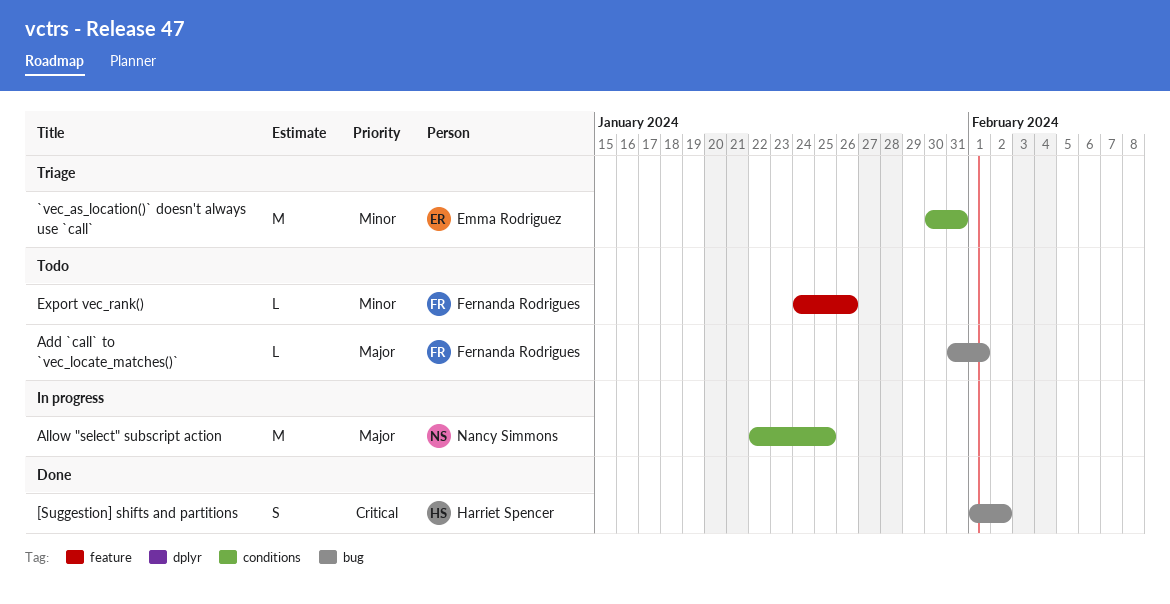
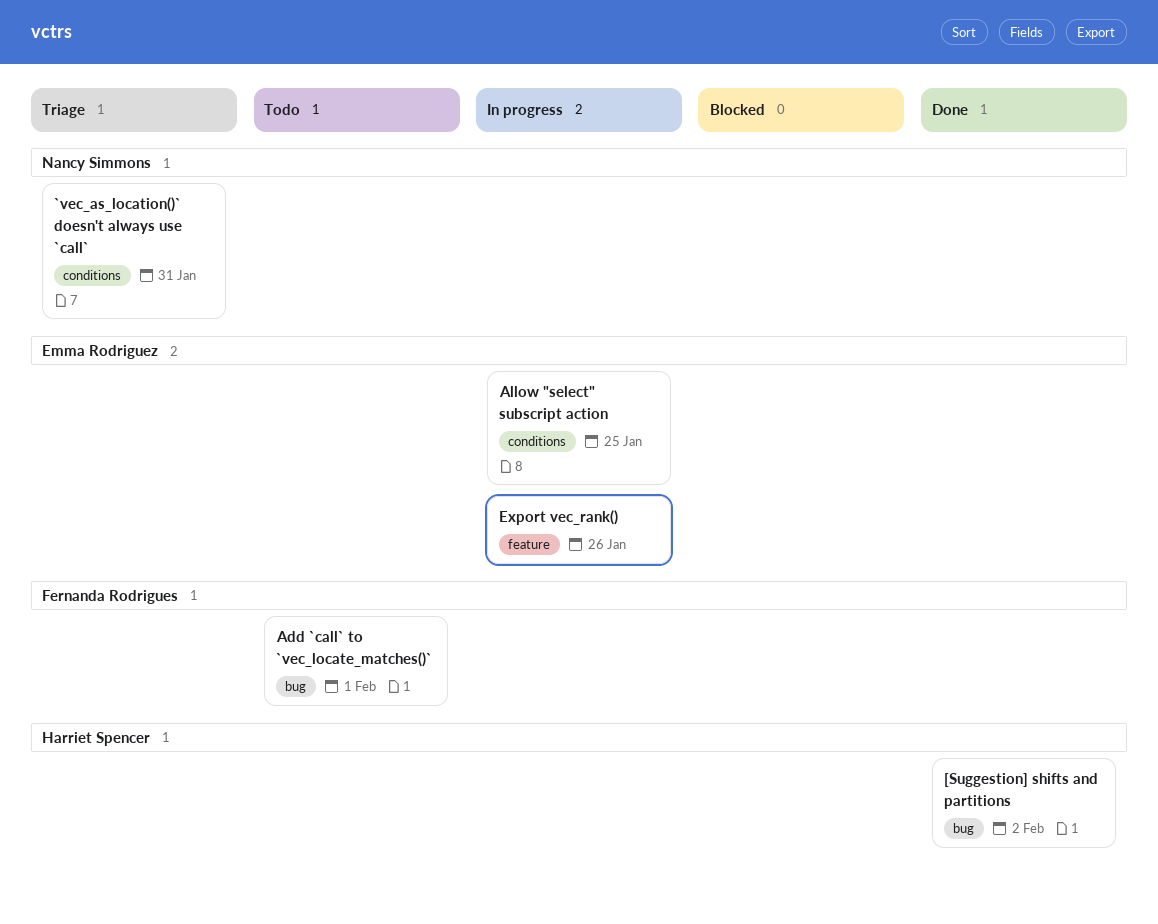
`vec_as_location()` doesn't always use `call`, owner: Emma Rodriguez -> Nancy Simmons
Allow "select" subscript action, owner: Nancy Simmons -> Emma Rodriguez
Export vec_rank(), status: Todo -> In progress
Export vec_rank(), owner: Fernanda Rodrigues -> Emma Rodriguez

